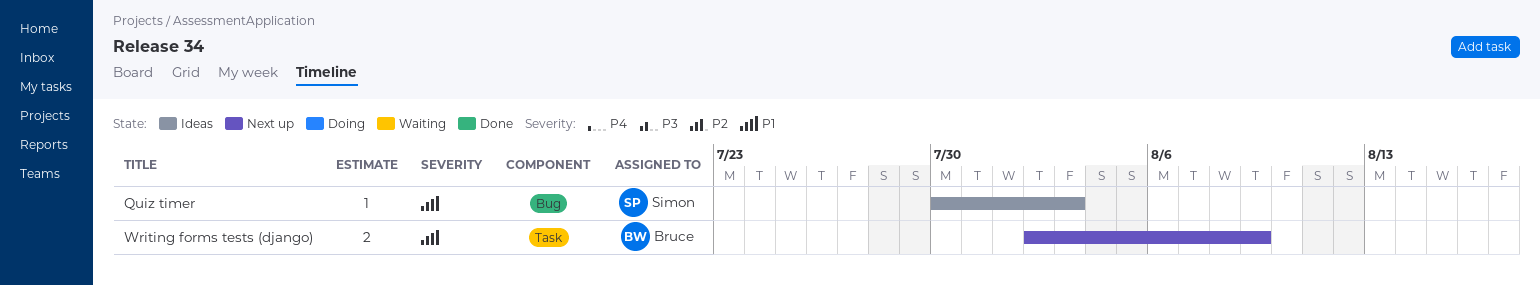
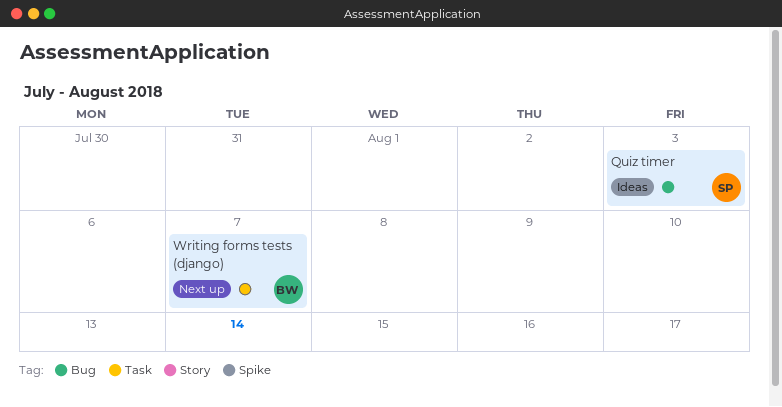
Writing forms tests (django), due: Aug 9 -> Aug 7

